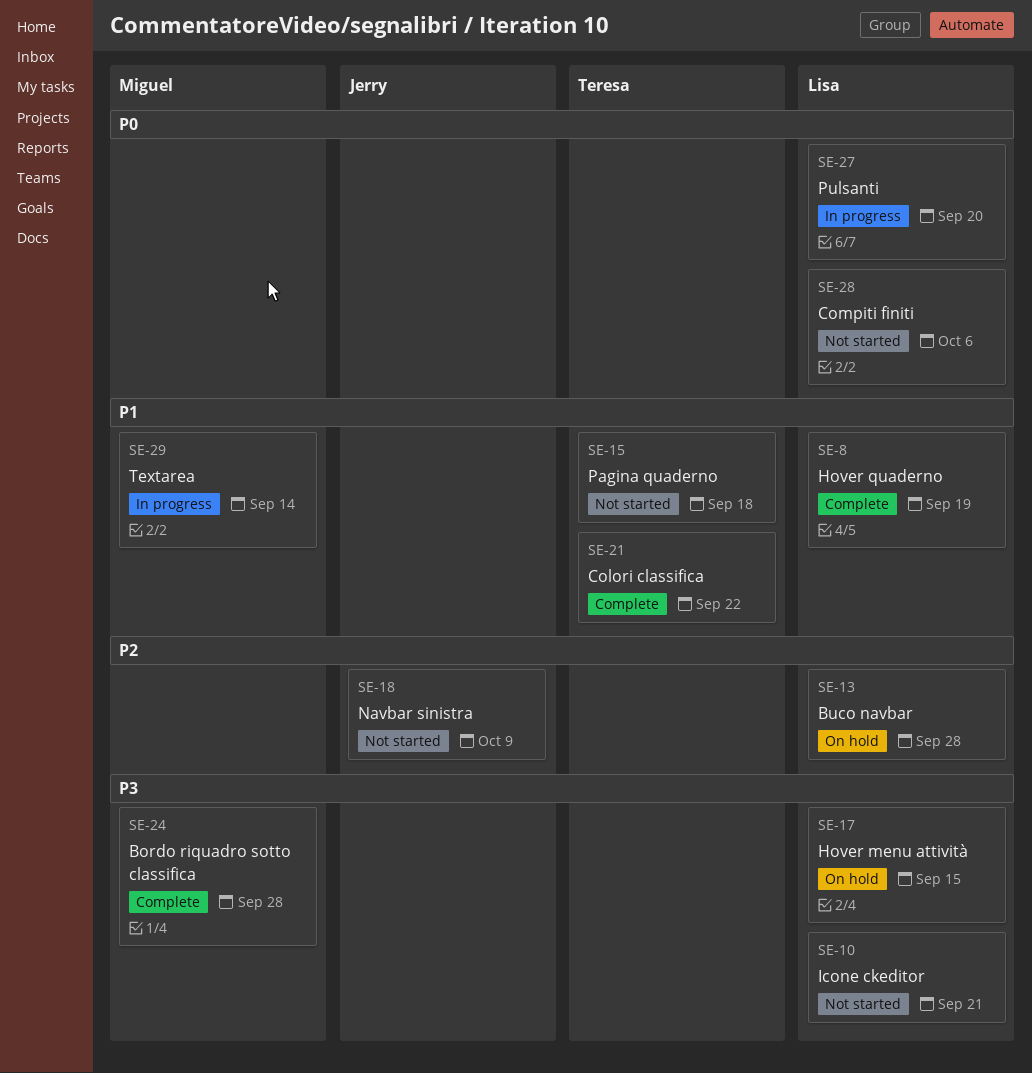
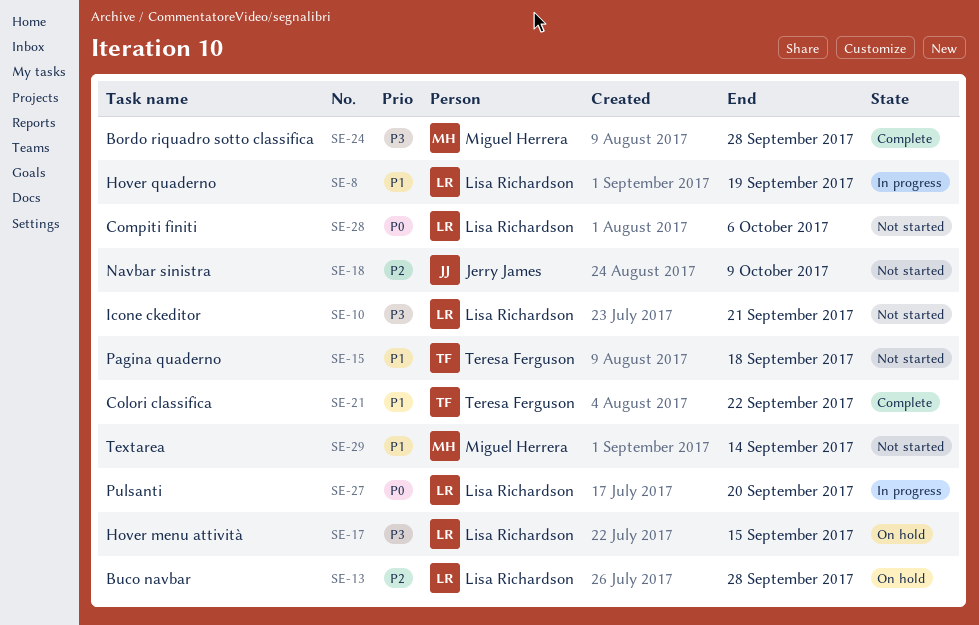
SE-8, status: Complete -> In progress
SE-29, status: In progress -> Not started

